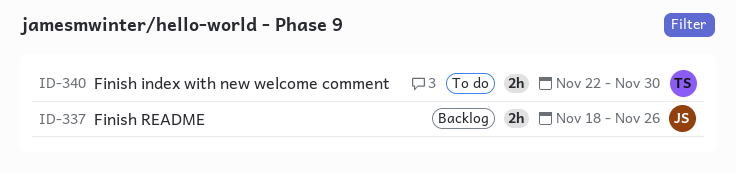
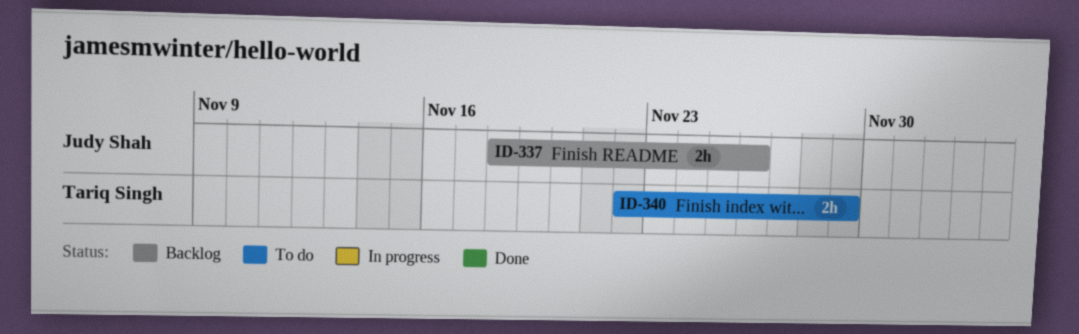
ID-340, due: Nov 30 -> Nov 29

